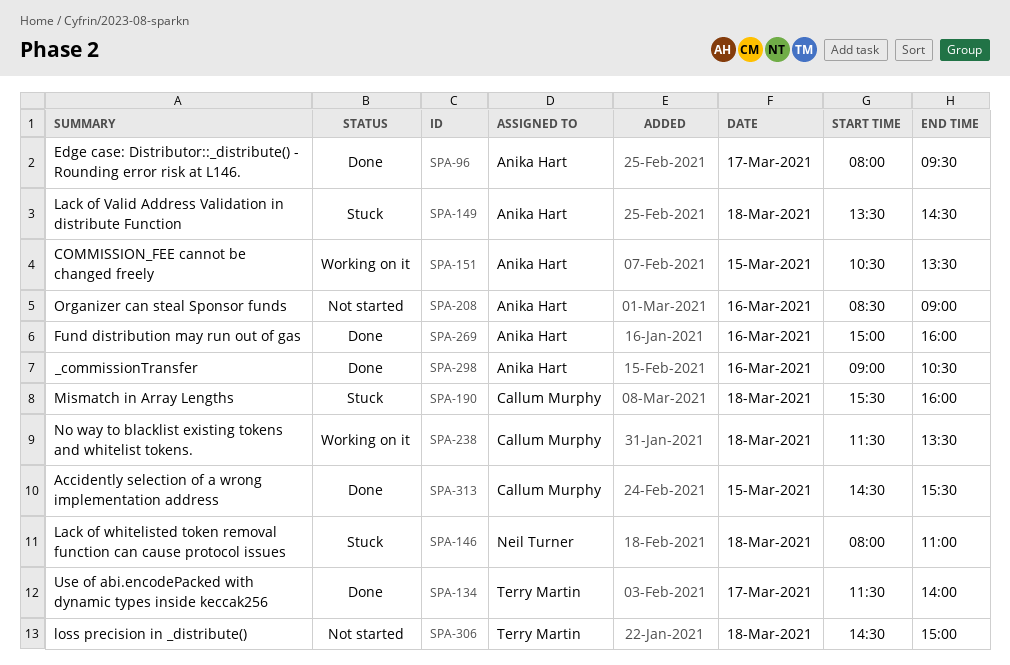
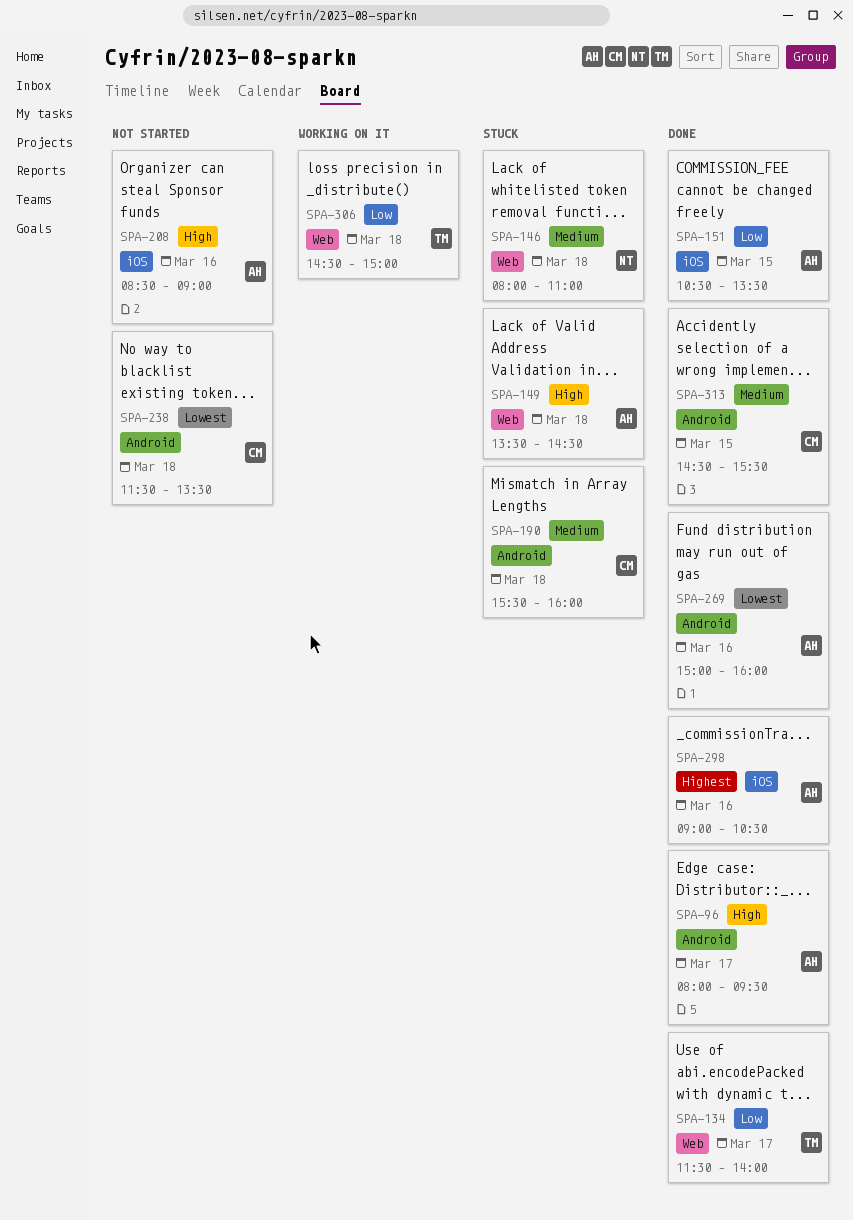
SPA-151, status: Working on it -> Done
SPA-238, status: Working on it -> Not started
SPA-306, status: Not started -> Working on it

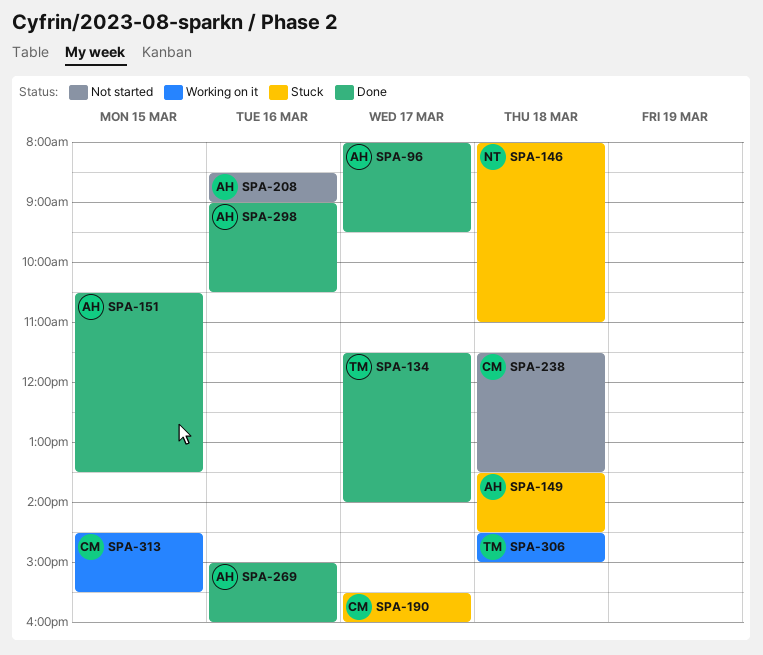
SPA-190, day: Mar 18 -> Mar 17
SPA-313, status: Done -> Working on it

